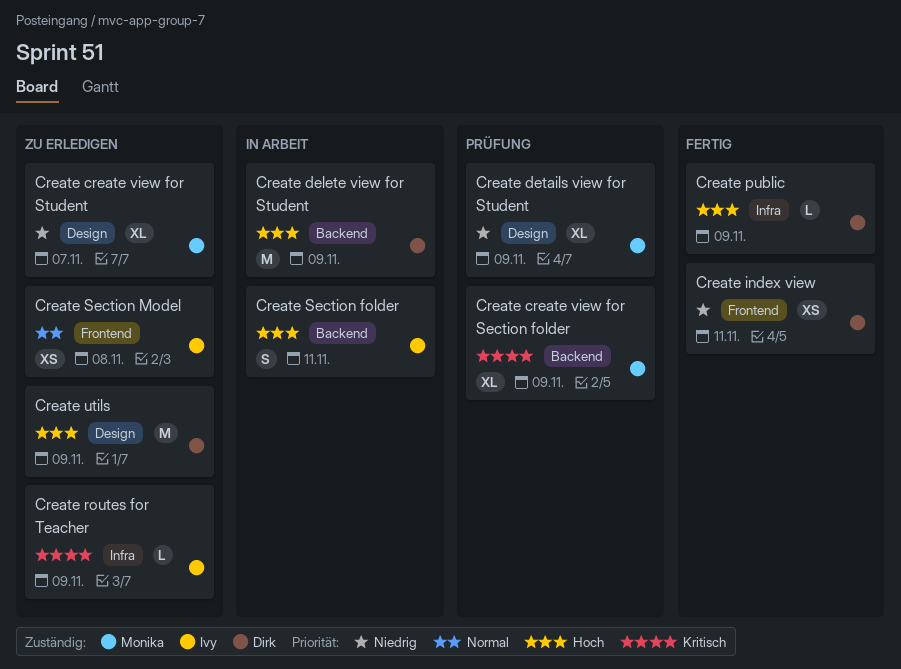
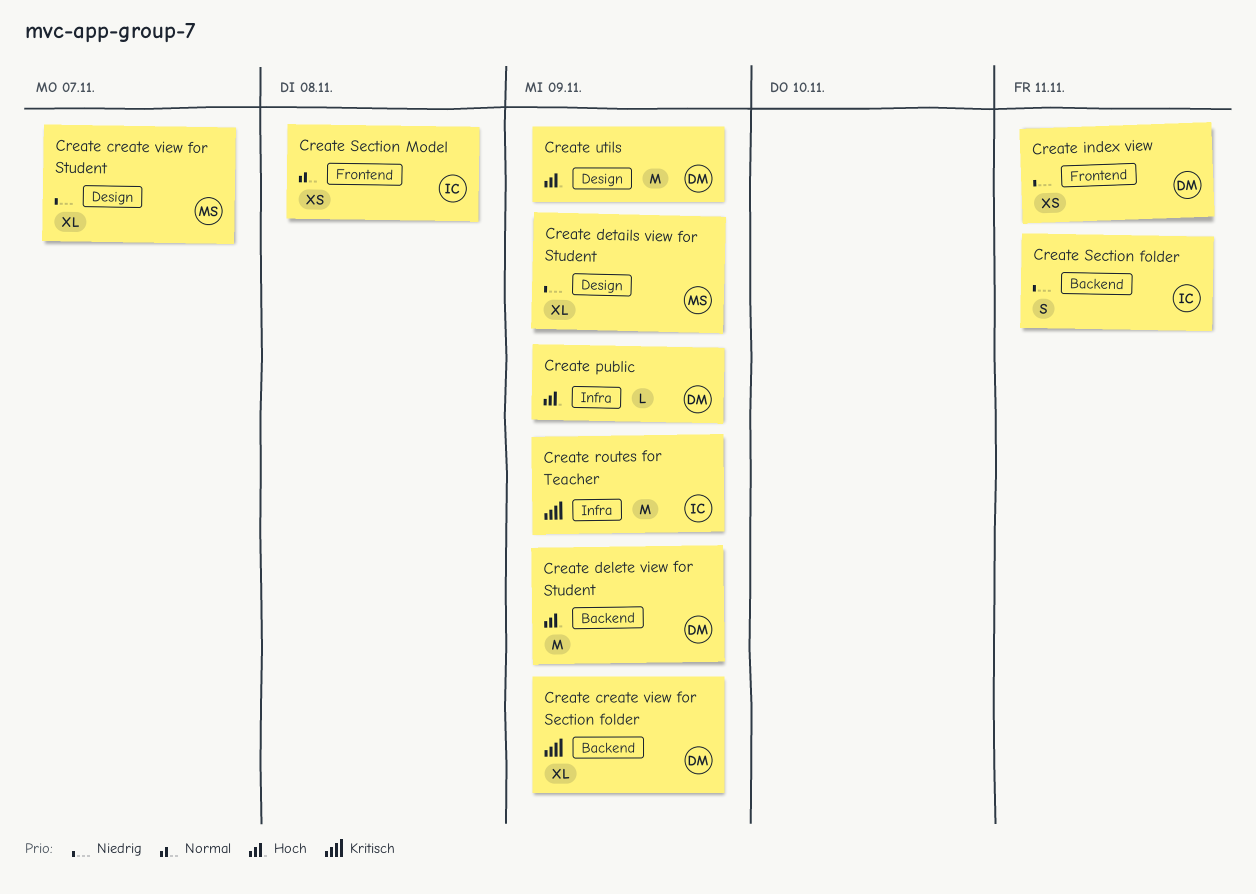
Create create view for Section folder, owner: Monika -> Dirk
Create routes for Teacher, estimate: L -> M
Create Section folder, priority: Hoch -> Niedrig

